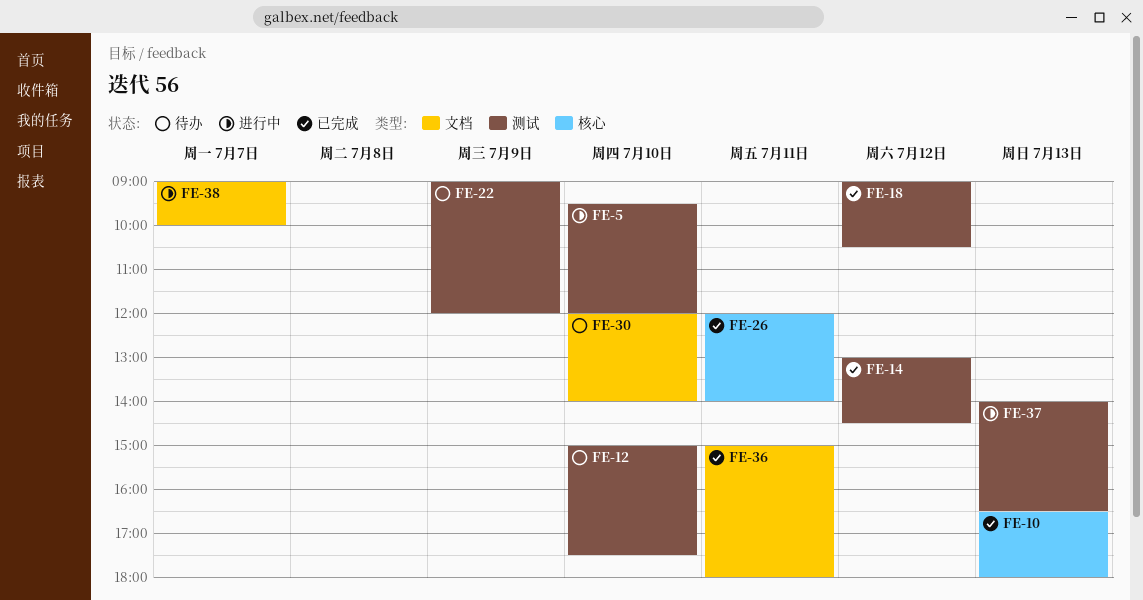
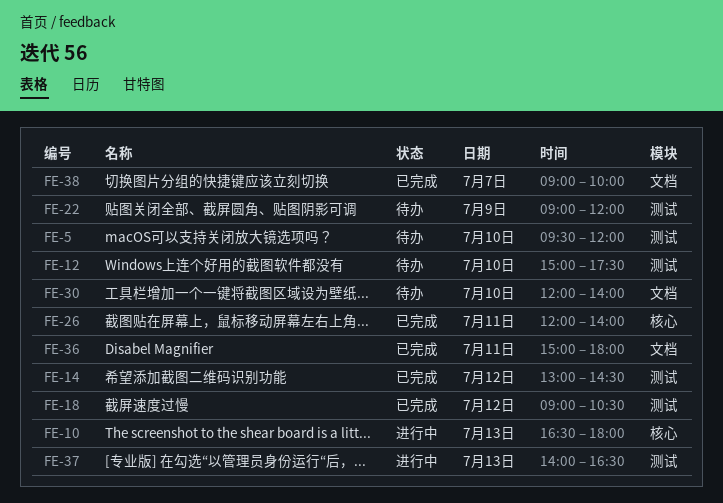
FE-5, status: 进行中 -> 待办
FE-10, status: 已完成 -> 进行中
FE-38, status: 进行中 -> 已完成

